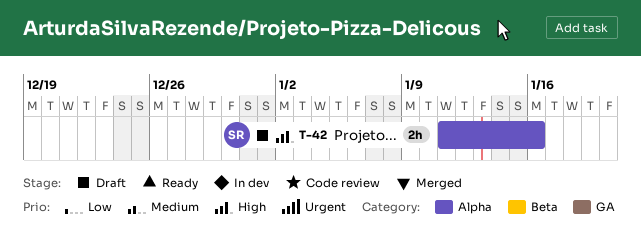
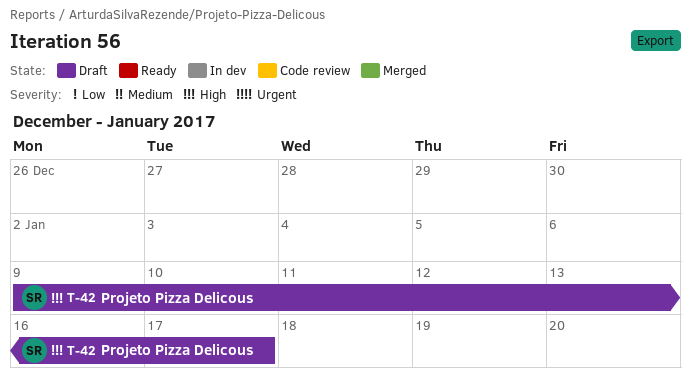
T-42, start: Jan 11 -> Jan 9
T-42, due: Jan 16 -> Jan 17

